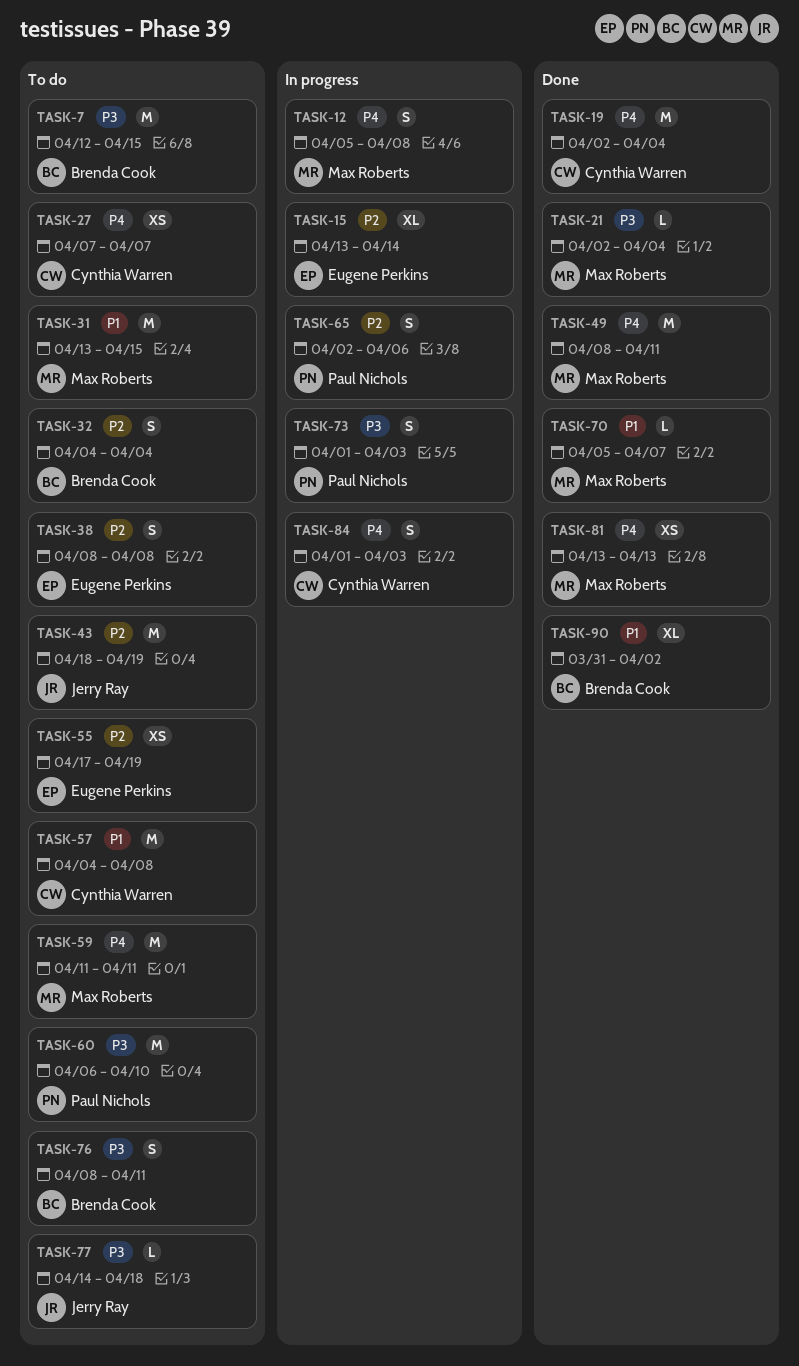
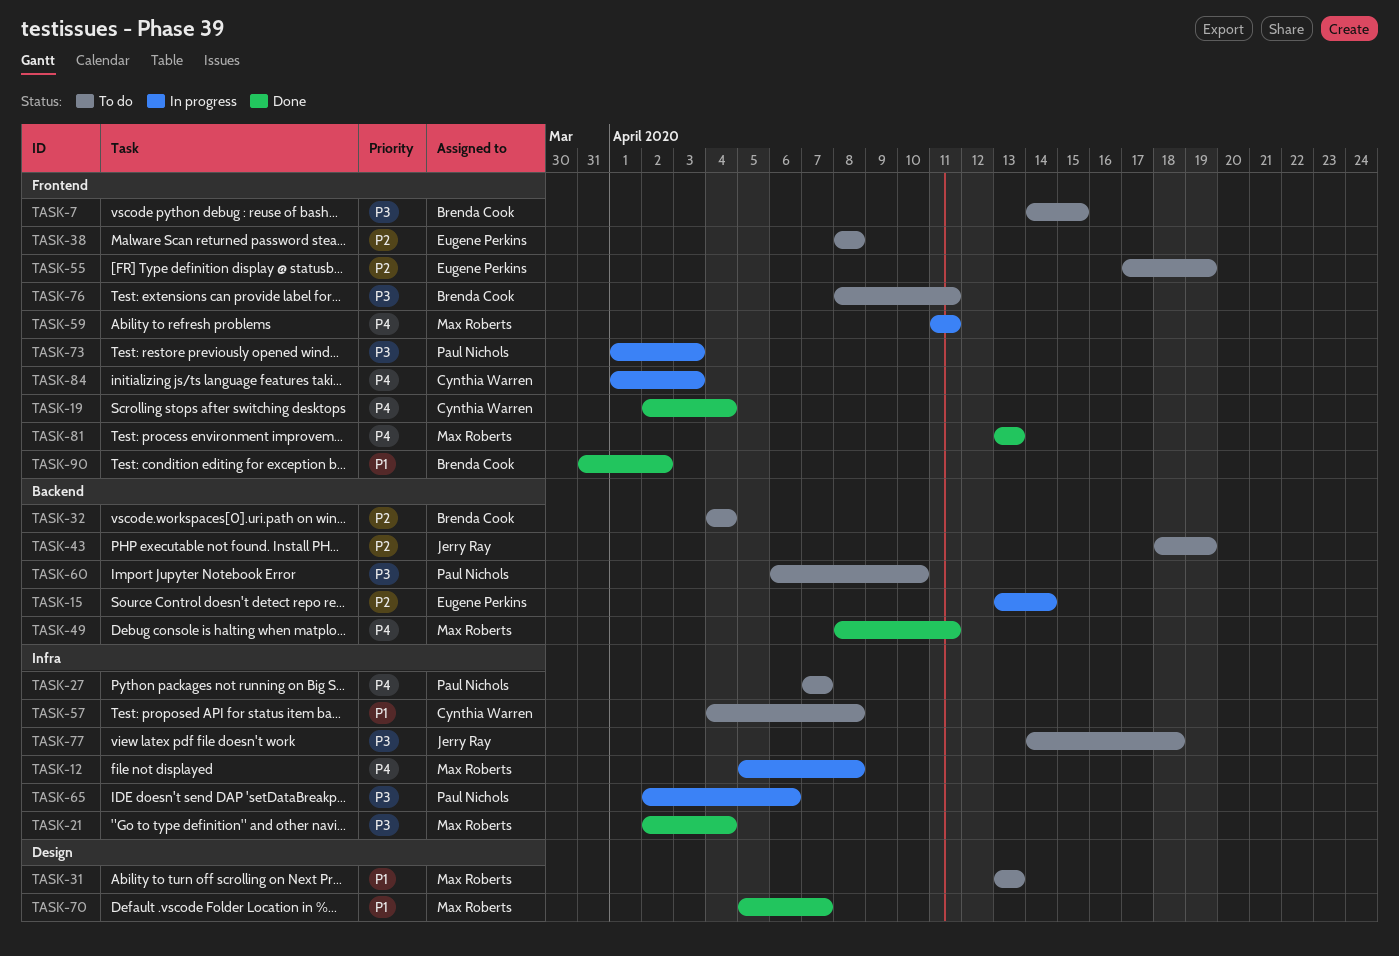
TASK-7, start: Apr 12 -> Apr 14
TASK-27, owner: Cynthia Warren -> Paul Nichols
TASK-31, due: Apr 15 -> Apr 13
TASK-59, status: To do -> In progress
TASK-65, priority: P2 -> P3

